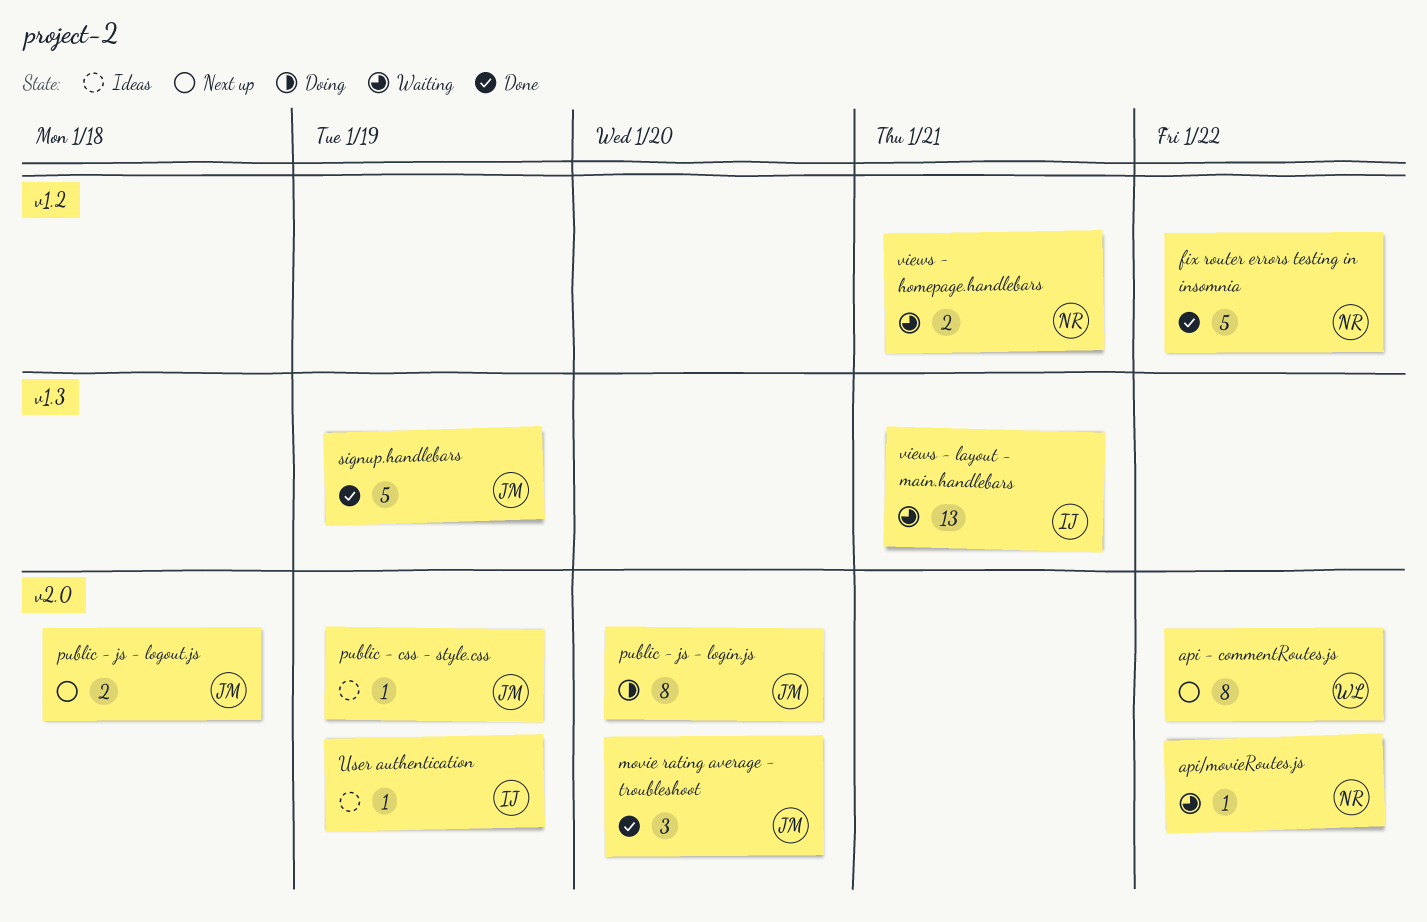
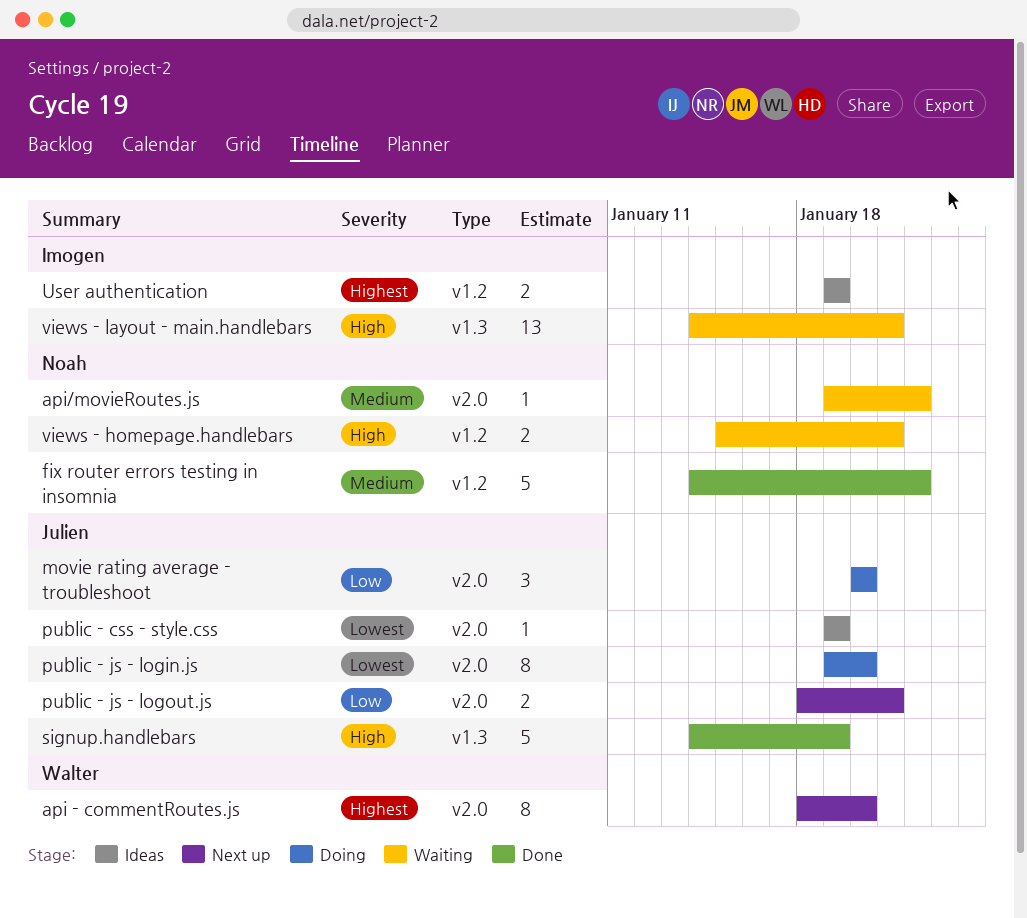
api - commentRoutes.js, due: Jan 22 -> Jan 20
movie rating average - troubleshoot, status: Done -> Doing
public - js - logout.js, due: Jan 18 -> Jan 21
User authentication, label: v2.0 -> v1.2
User authentication, estimate: 1 -> 2

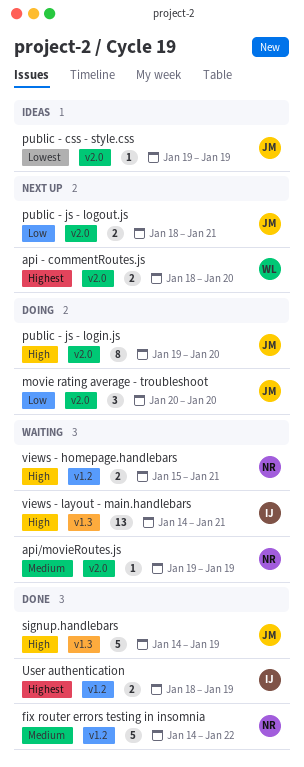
api - commentRoutes.js, estimate: 8 -> 2
api/movieRoutes.js, due: Jan 22 -> Jan 19
public - js - login.js, priority: Lowest -> High
User authentication, status: Ideas -> Done
User authentication, start: Jan 19 -> Jan 18

